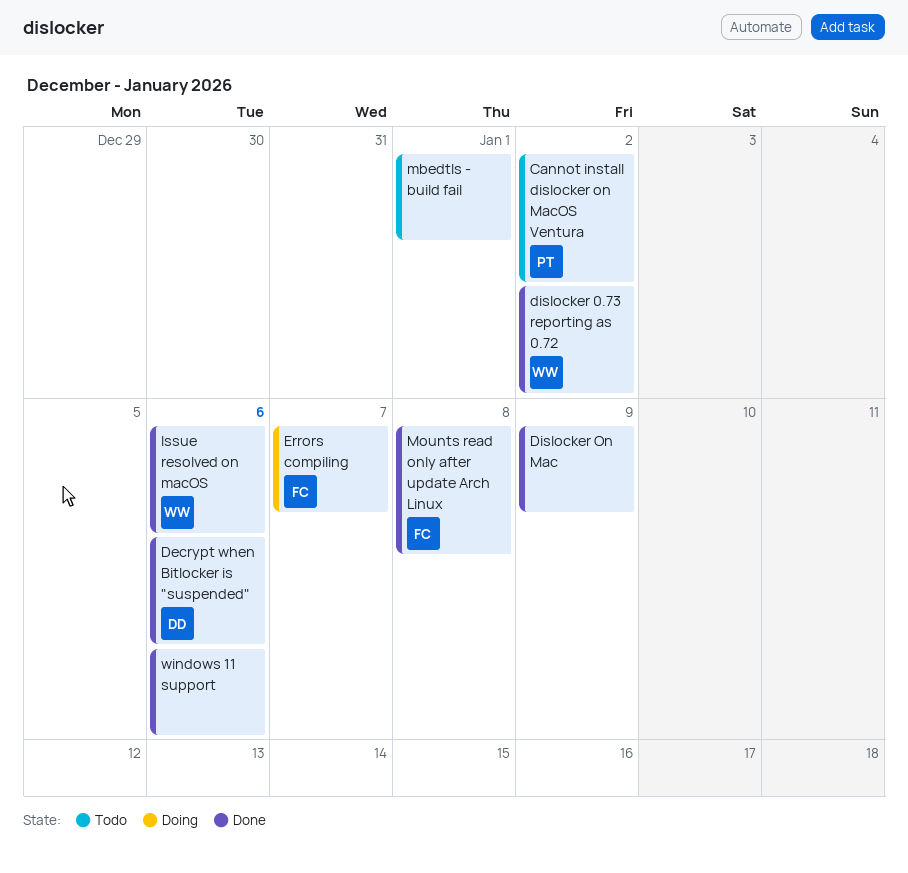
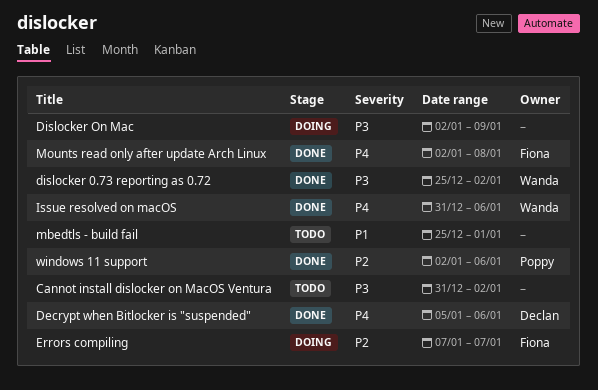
Cannot install dislocker on MacOS Ventura, owner: Poppy -> none
Dislocker On Mac, status: Done -> Doing
windows 11 support, owner: none -> Poppy

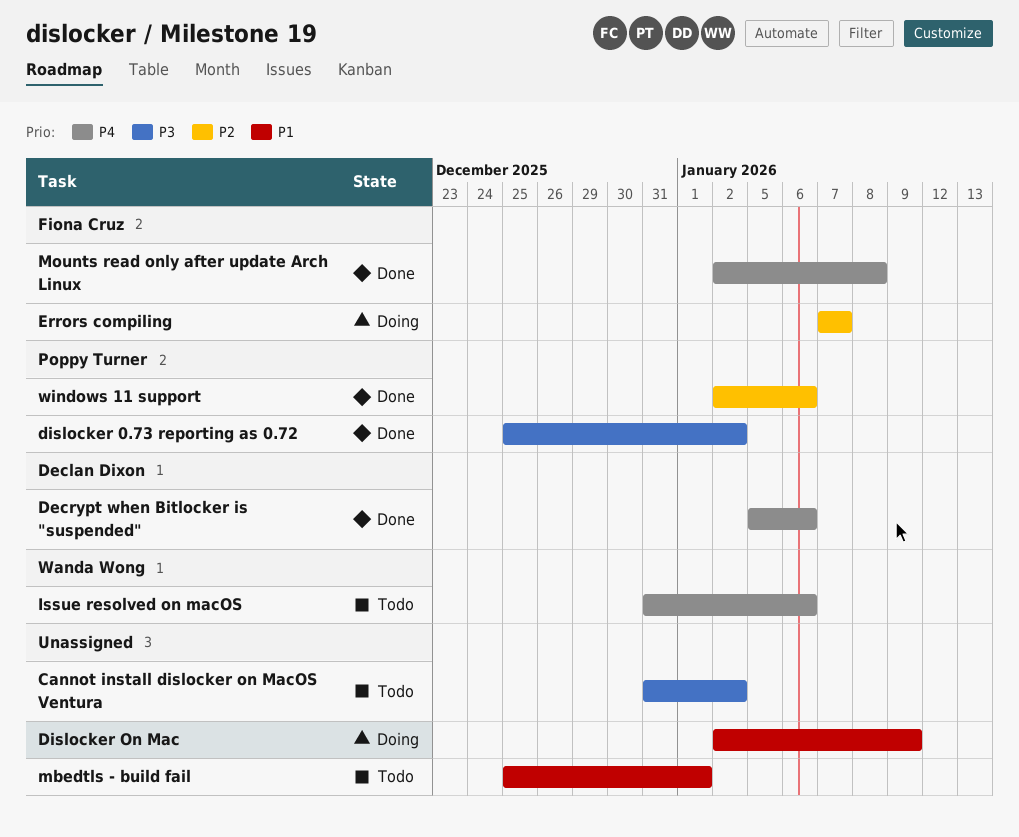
dislocker 0.73 reporting as 0.72, owner: Wanda Wong -> Poppy Turner
Dislocker On Mac, priority: P3 -> P1
Issue resolved on macOS, status: Done -> Todo

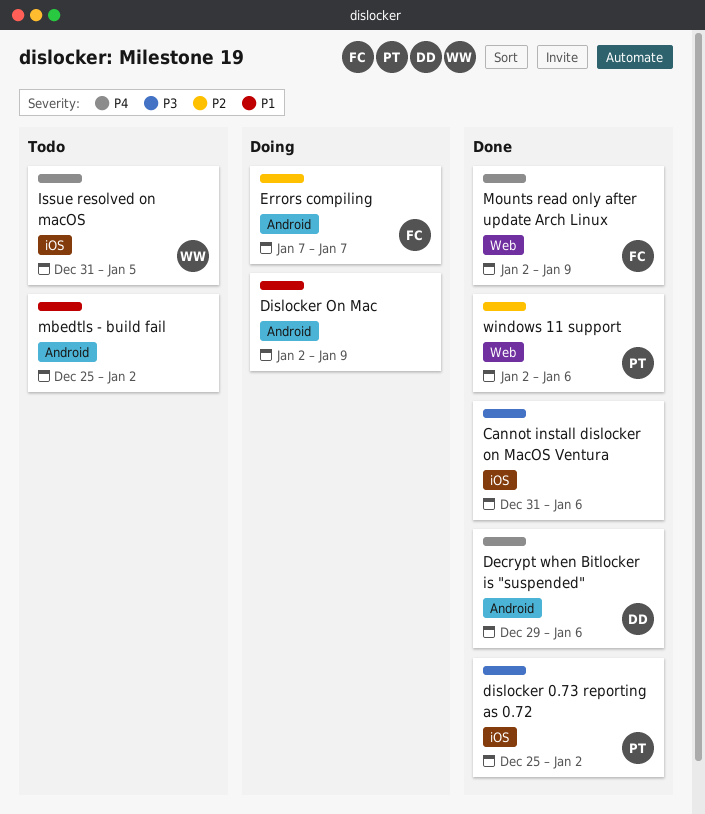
Cannot install dislocker on MacOS Ventura, status: Todo -> Done
Cannot install dislocker on MacOS Ventura, due: Jan 2 -> Jan 6
Decrypt when Bitlocker is "suspended", start: Jan 5 -> Dec 29
Issue resolved on macOS, due: Jan 6 -> Jan 5
mbedtls - build fail, due: Jan 1 -> Jan 2
Mounts read only after update Arch Linux, due: Jan 8 -> Jan 9

